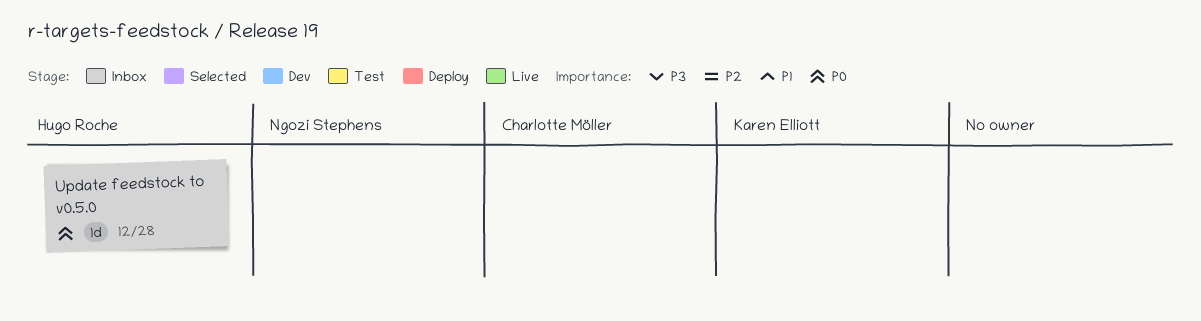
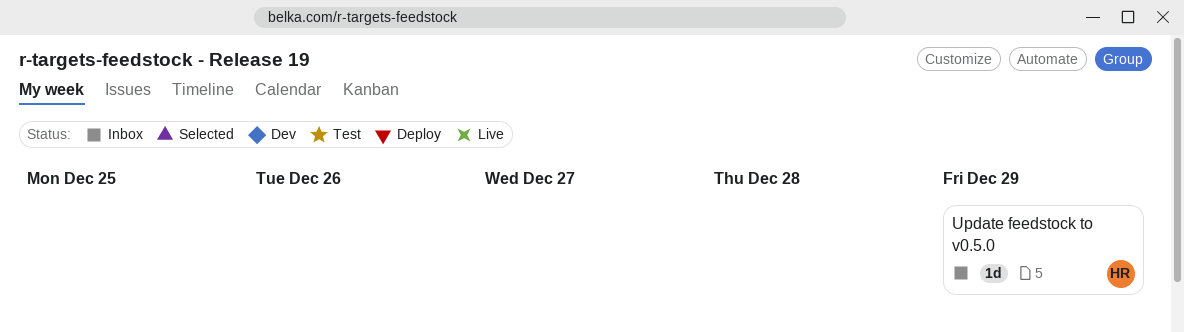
Update feedstock to v0.5.0, due: Dec 28 -> Dec 29

